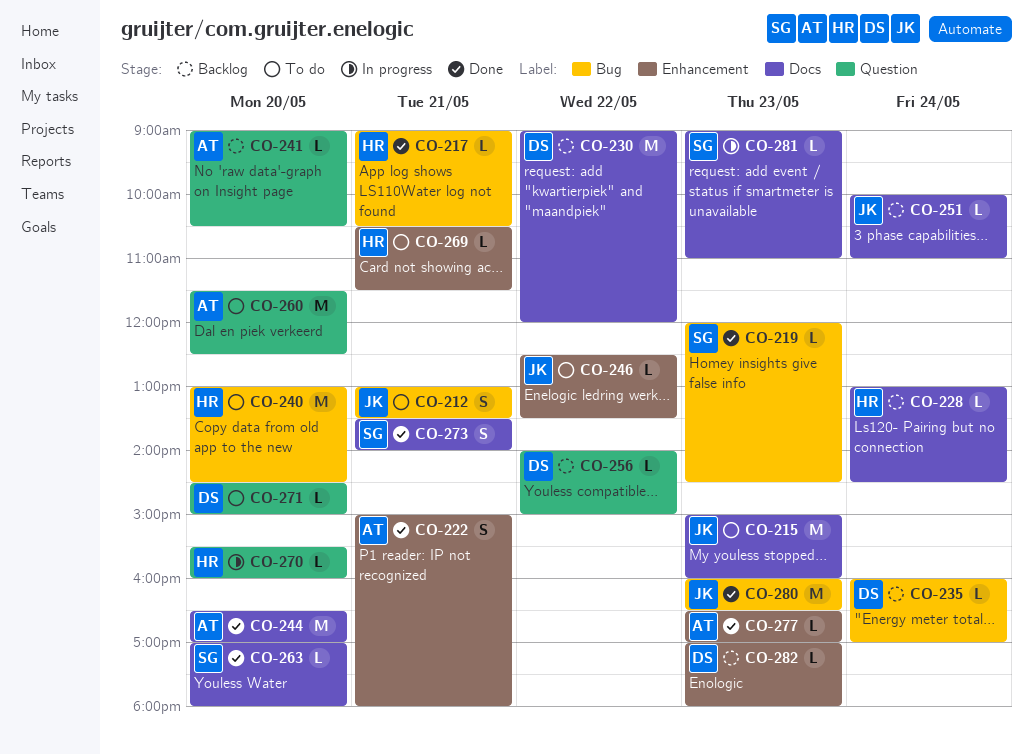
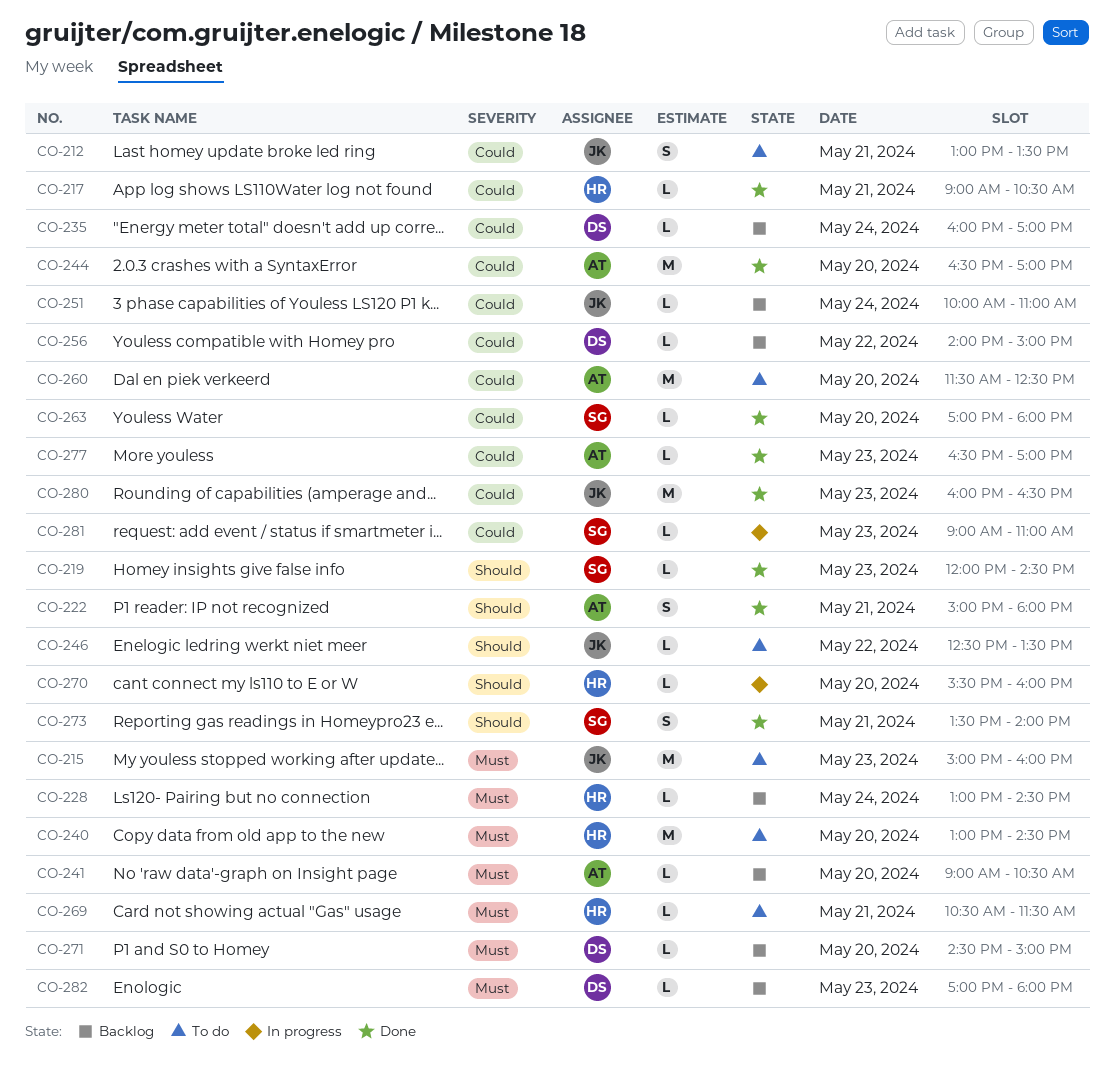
CO-230: present -> none
CO-271, status: To do -> Backlog

